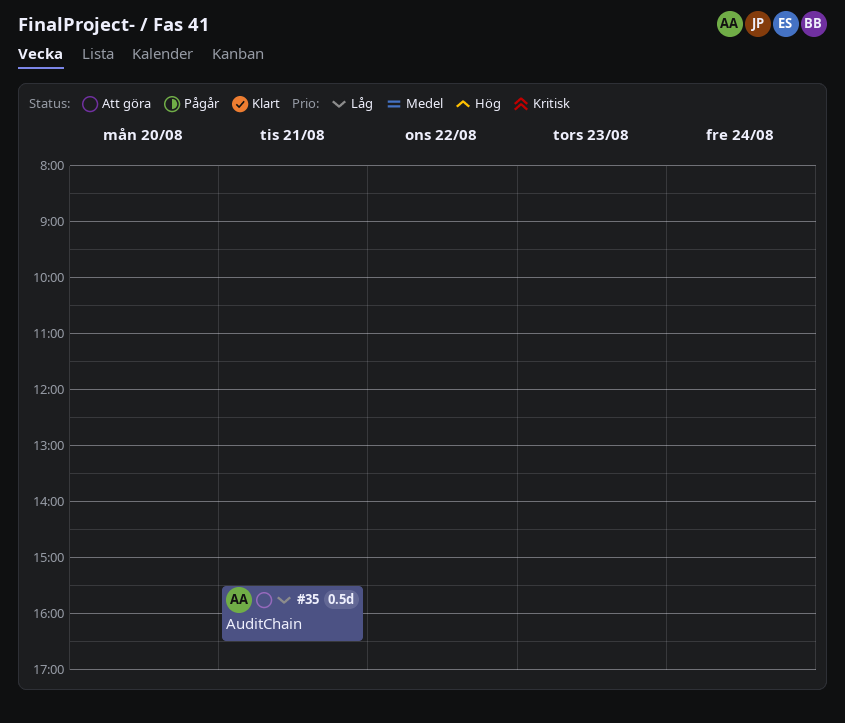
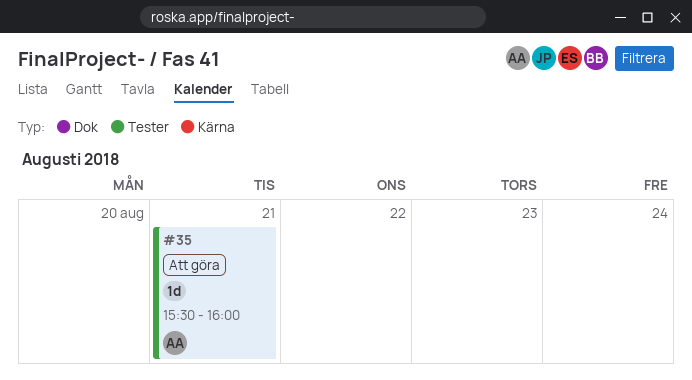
#35, estimate: 0.5d -> 1d
#35, ends: 16:30 -> 16:00

